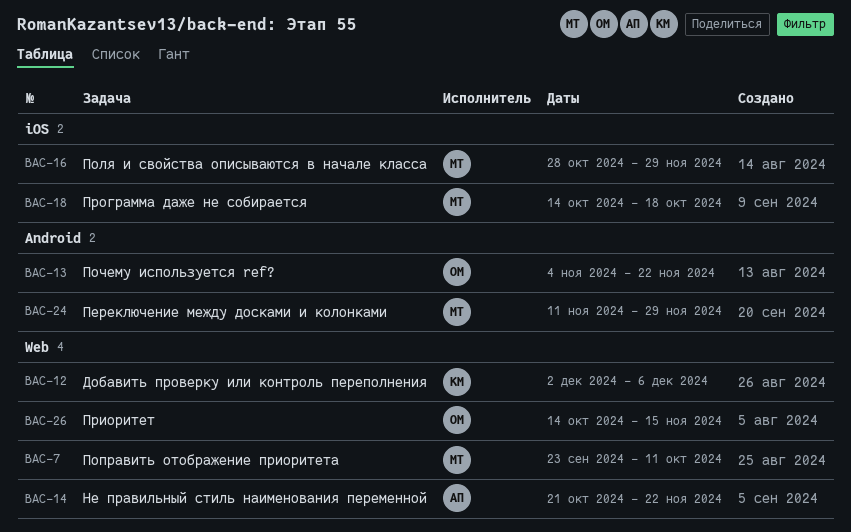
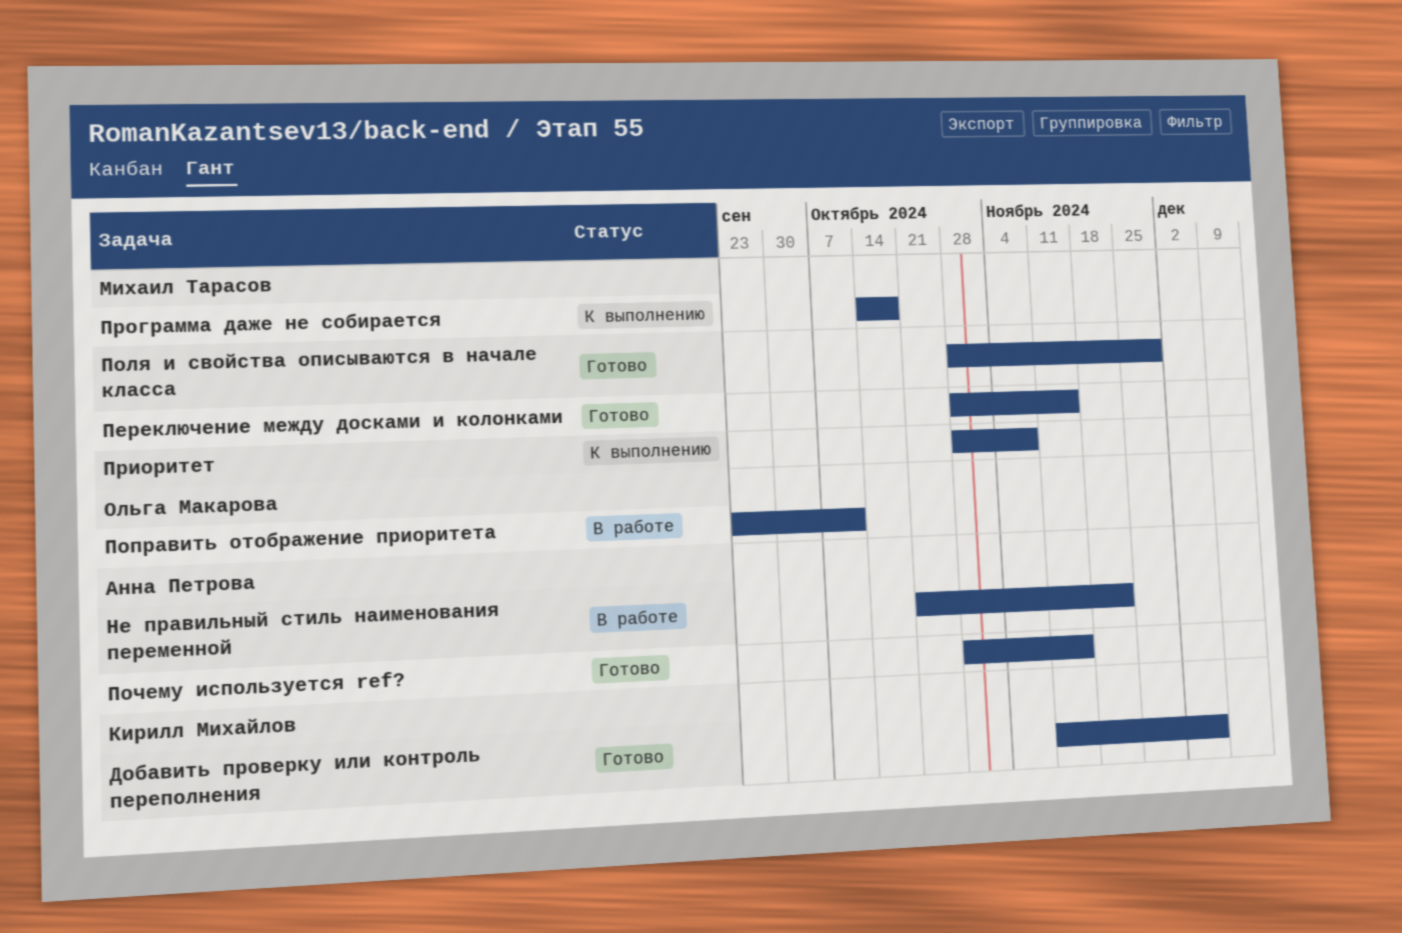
Добавить проверку или контроль переполнения, start: Dec 2 -> Nov 11
Переключение между досками и колонками, start: Nov 11 -> Oct 28
Переключение между досками и колонками, due: Nov 29 -> Nov 15
Поправить отображение приоритета, owner: Михаил Тарасов -> Ольга Макарова
Почему используется ref?, owner: Ольга Макарова -> Анна Петрова
Почему используется ref?, start: Nov 4 -> Oct 28
Почему используется ref?, due: Nov 22 -> Nov 15
Приоритет, owner: Ольга Макарова -> Михаил Тарасов
Приоритет, start: Oct 14 -> Oct 28
Приоритет, due: Nov 15 -> Nov 8

